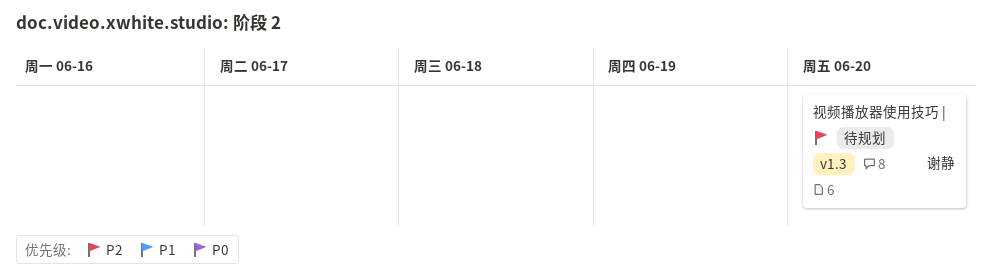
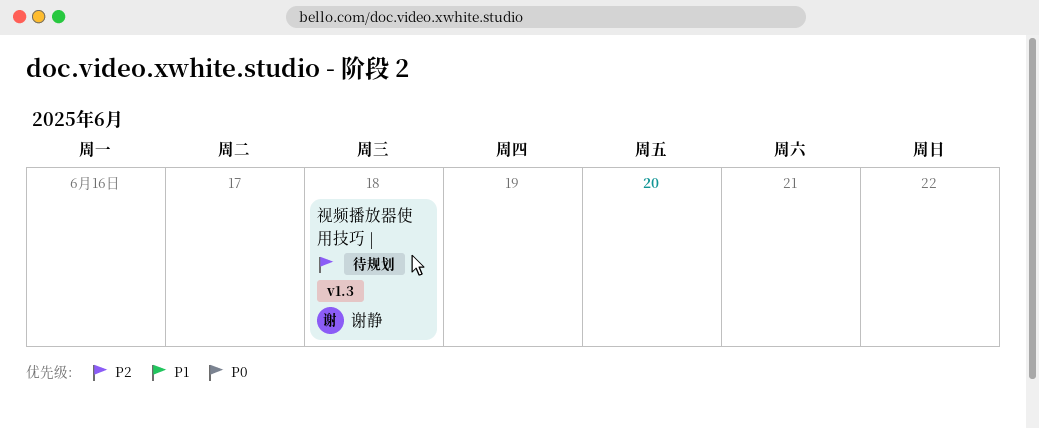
视频播放器使用技巧 |, due: Jun 20 -> Jun 18

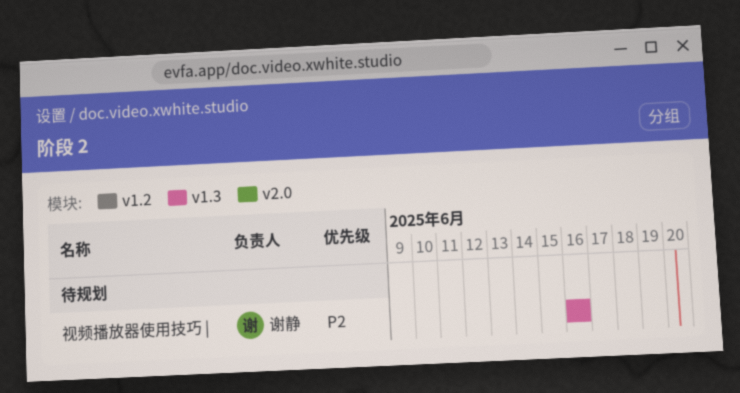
视频播放器使用技巧 |, due: Jun 18 -> Jun 16

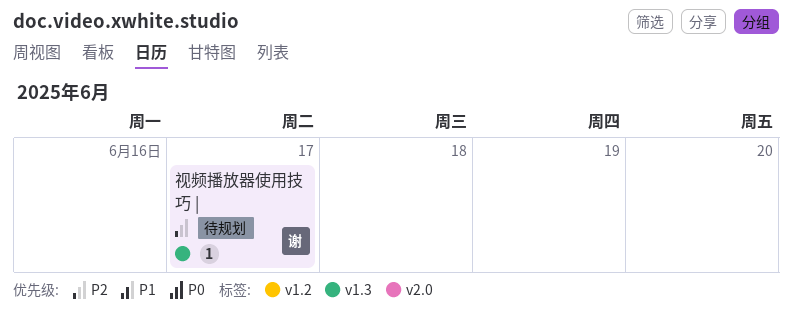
视频播放器使用技巧 |, due: Jun 16 -> Jun 17

